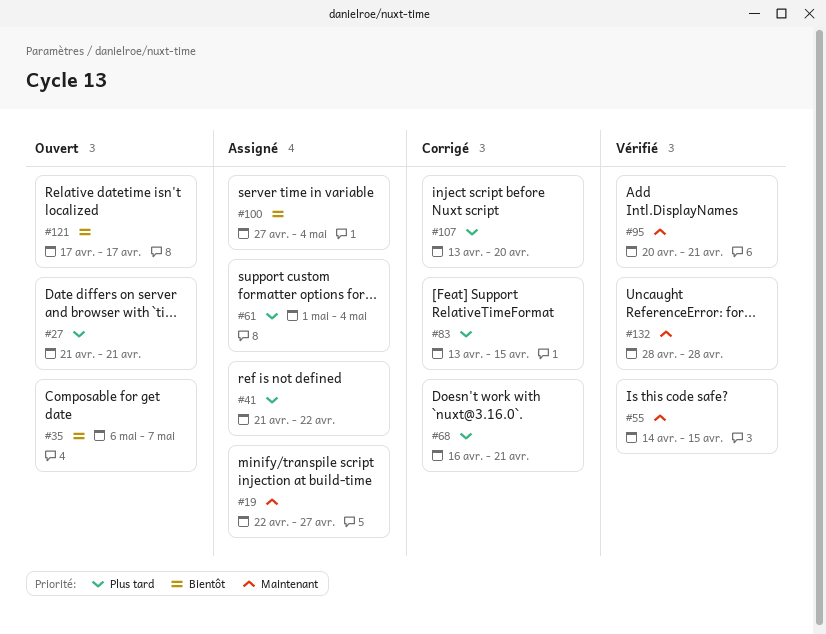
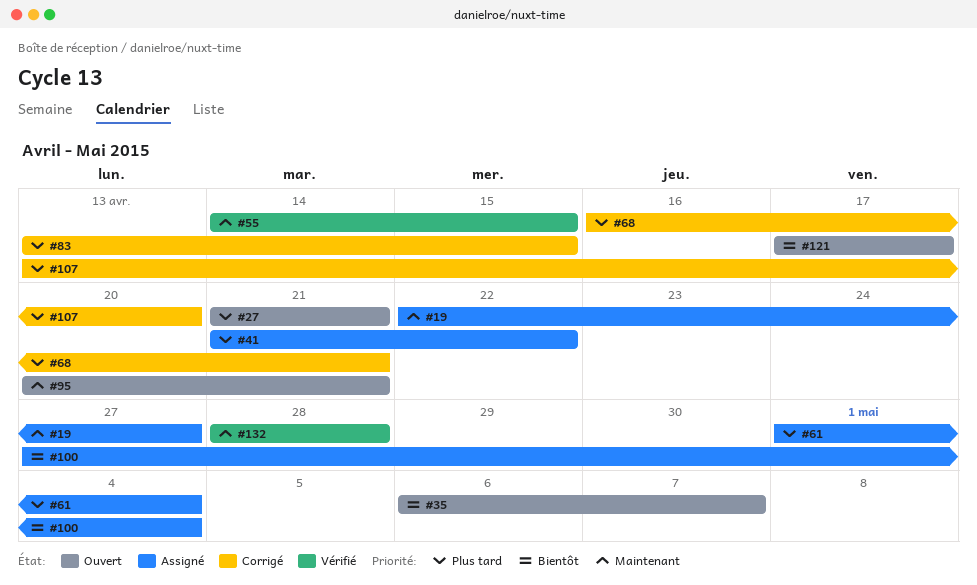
#95, status: Vérifié -> Ouvert

